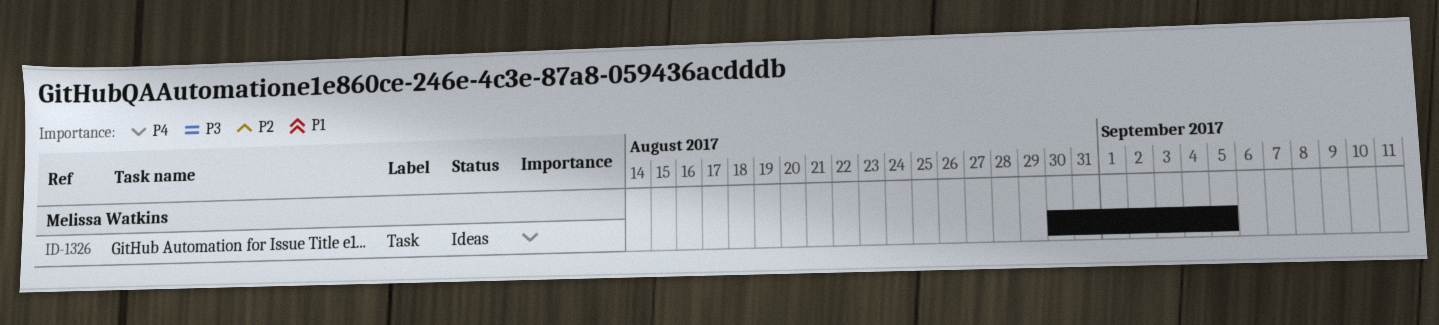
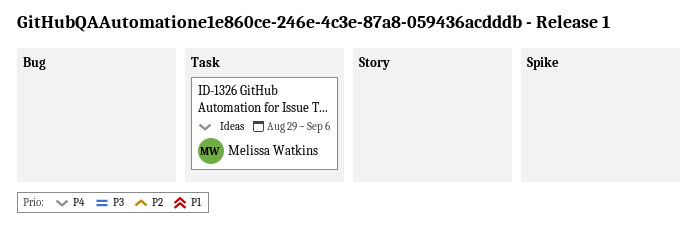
ID-1326, start: Aug 30 -> Aug 29
ID-1326, due: Sep 5 -> Sep 6

